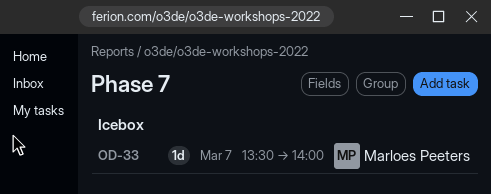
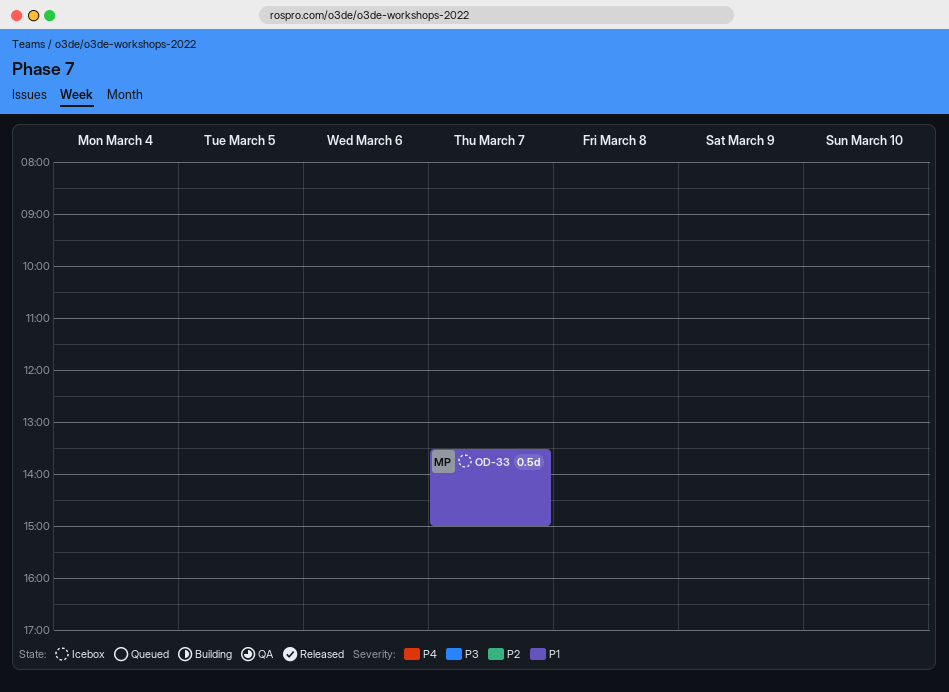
OD-33, estimate: 1d -> 0.5d
OD-33, ends: 14:00 -> 15:00

